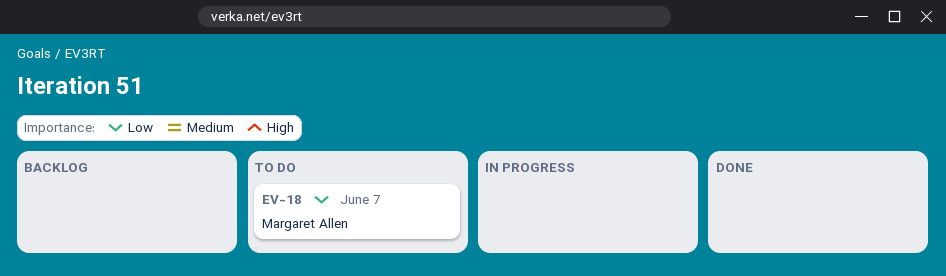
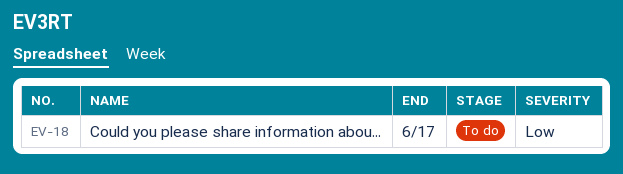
EV-18, due: Jun 7 -> Jun 17

